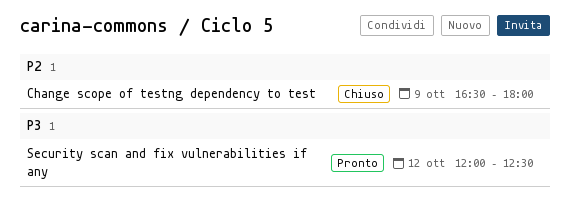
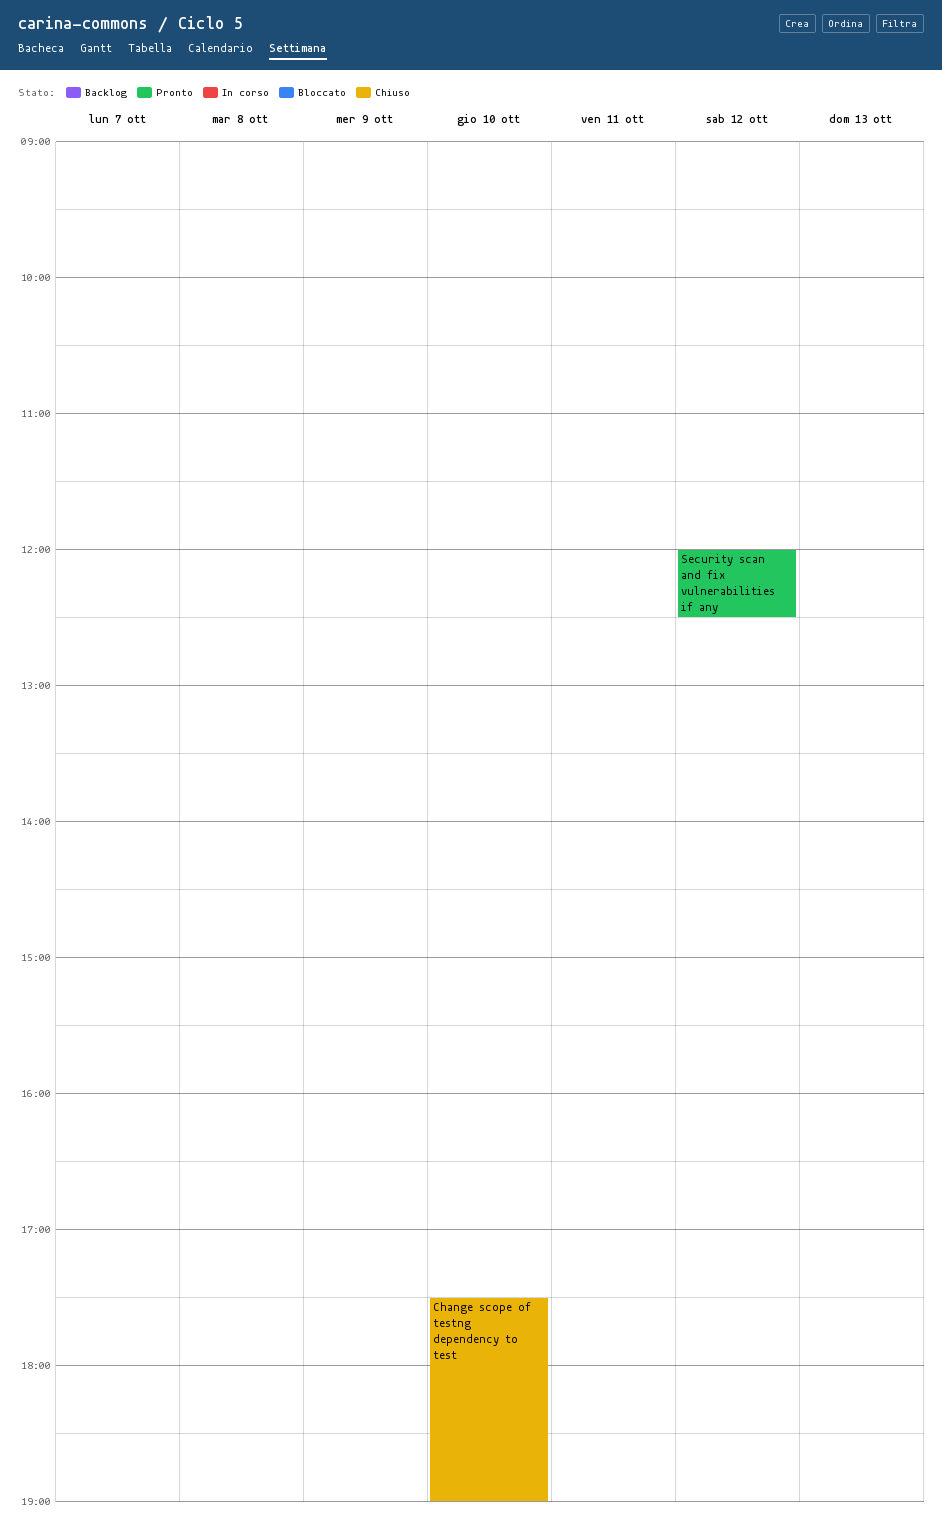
Change scope of testng dependency to test, day: Oct 9 -> Oct 10
Change scope of testng dependency to test, begins: 16:30 -> 17:30
Change scope of testng dependency to test, ends: 18:00 -> 19:00

